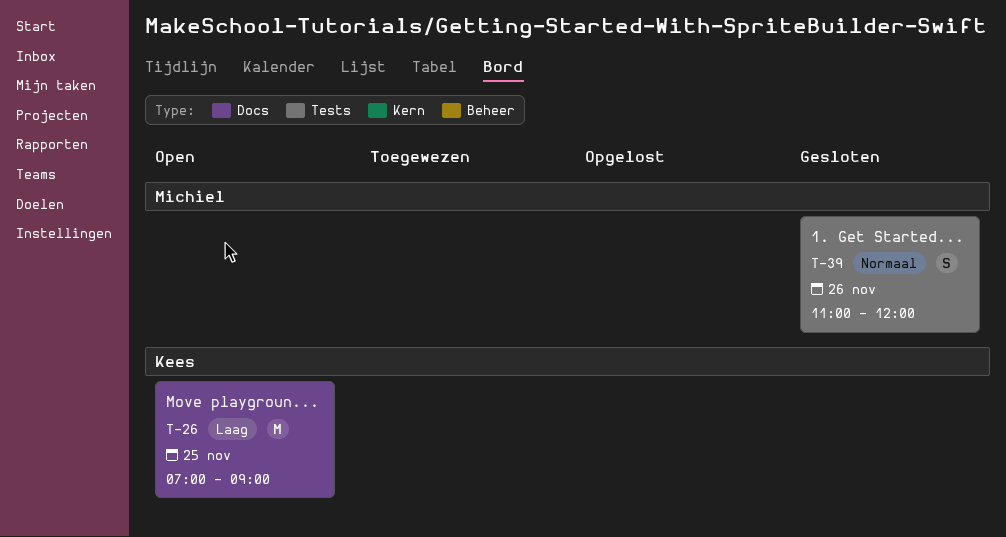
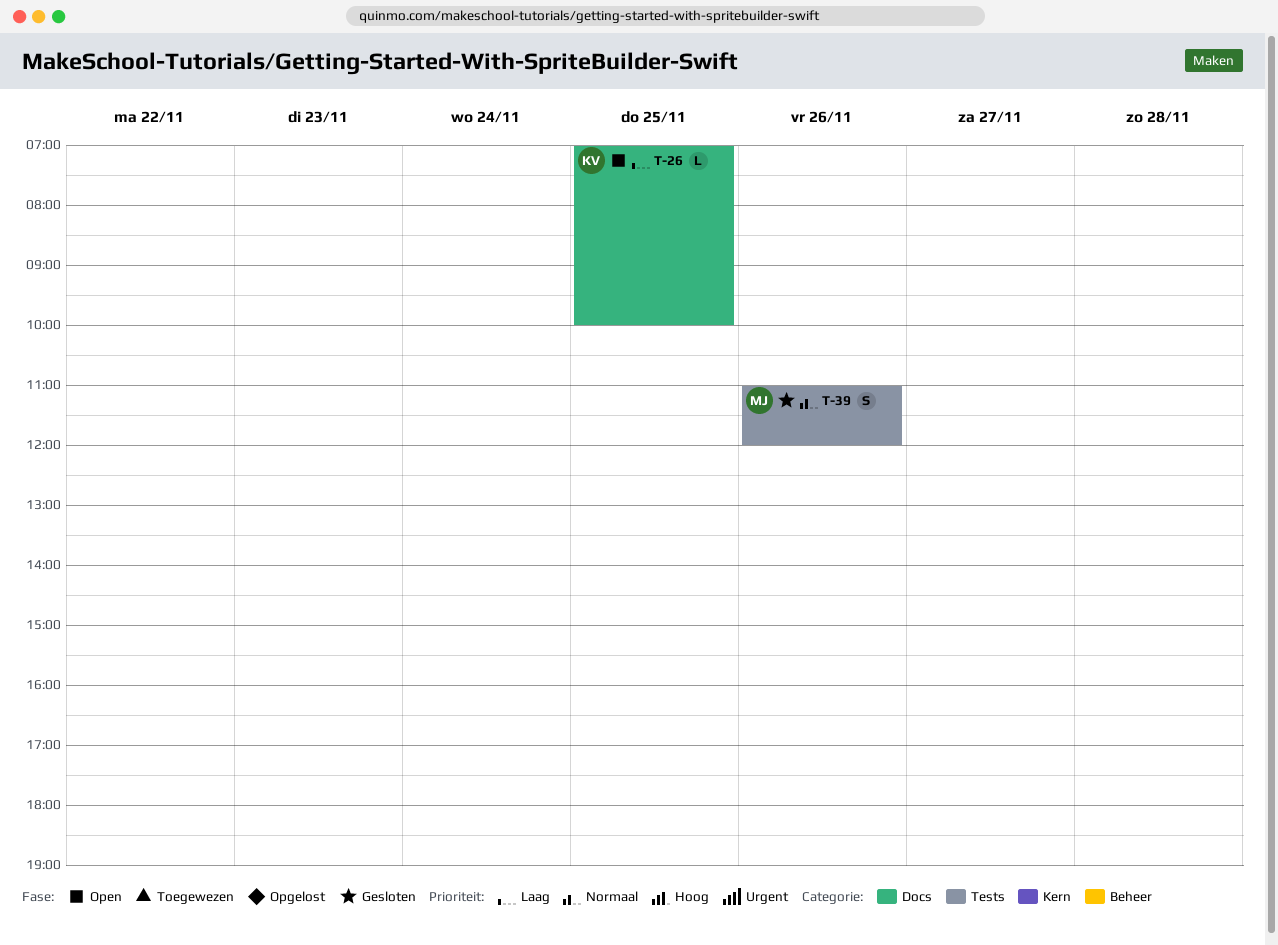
T-26, estimate: M -> L
T-26, ends: 09:00 -> 10:00

